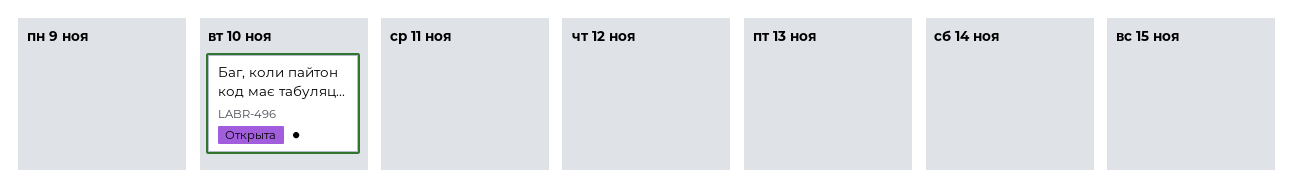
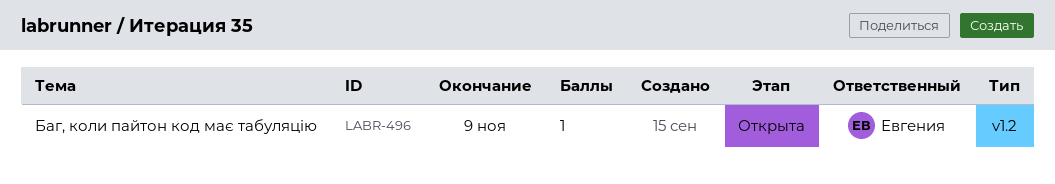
LABR-496, due: Nov 10 -> Nov 9

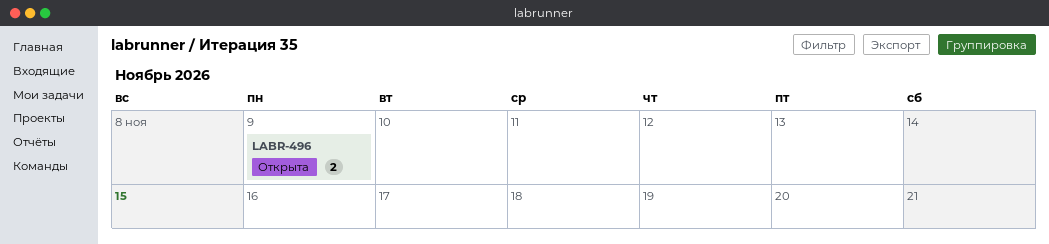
LABR-496, estimate: 1 -> 2

